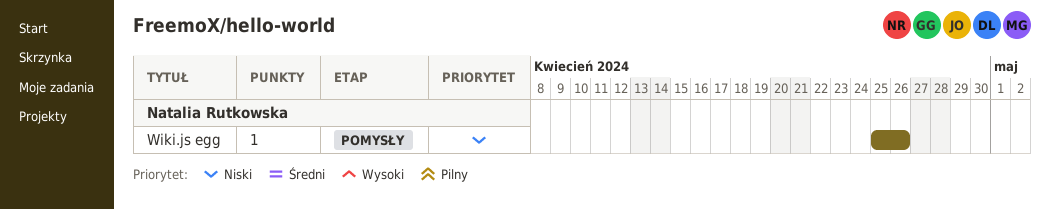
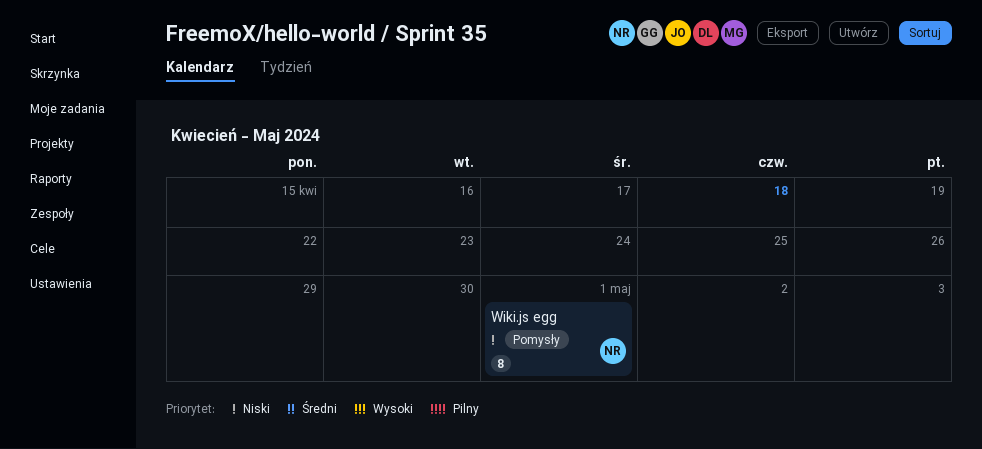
Wiki.js egg, estimate: 1 -> 8
Wiki.js egg, due: Apr 26 -> May 1

